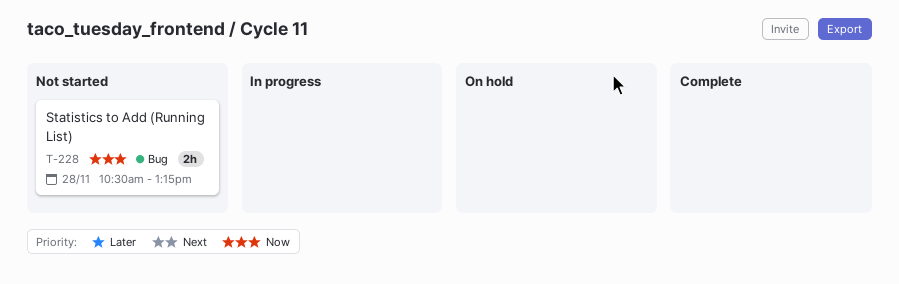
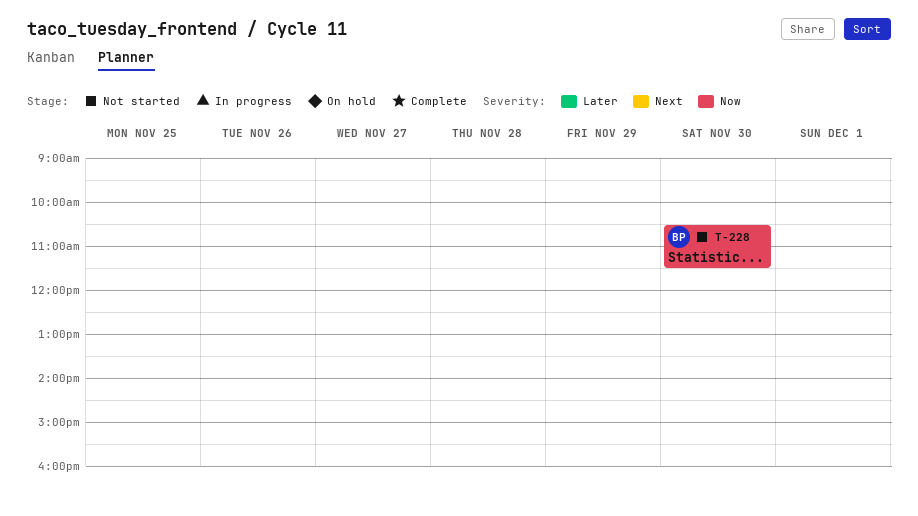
T-228, day: Nov 28 -> Nov 30
T-228, ends: 13:15 -> 11:30

